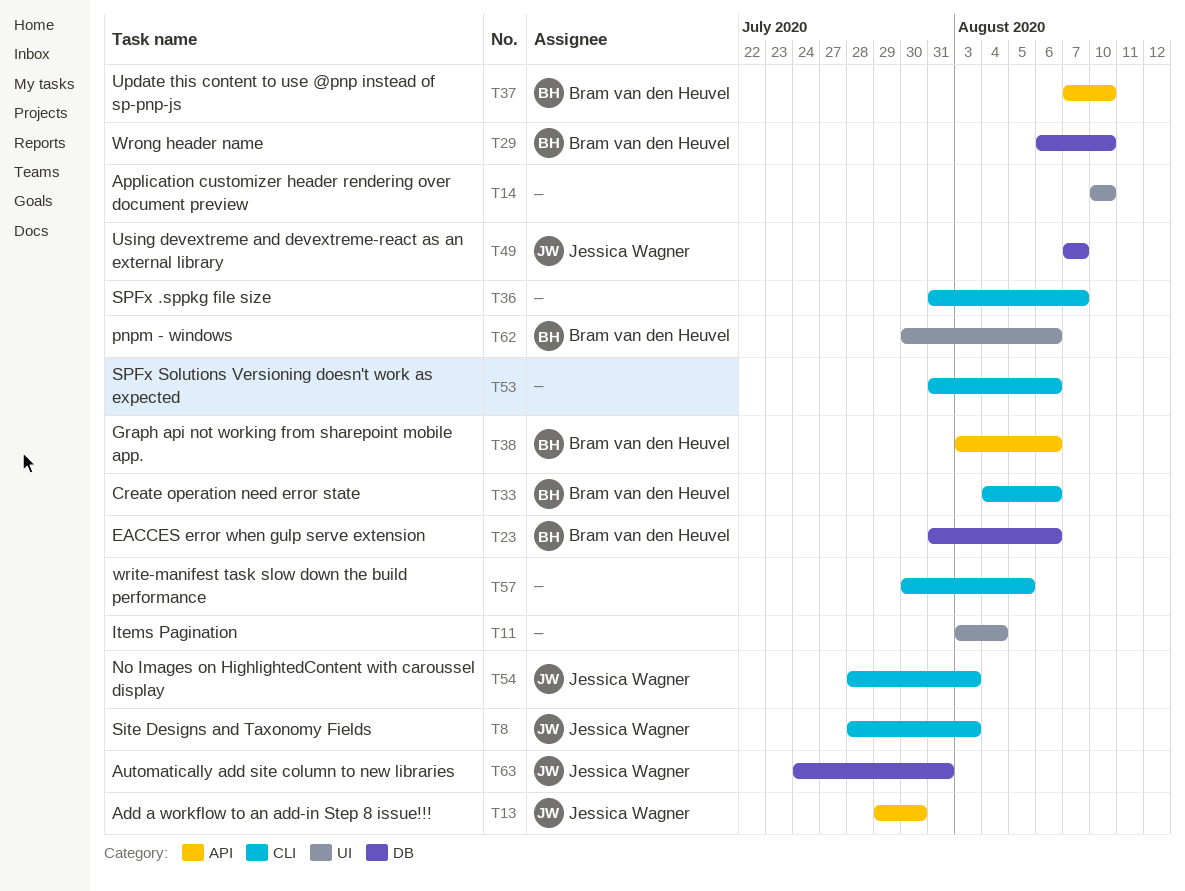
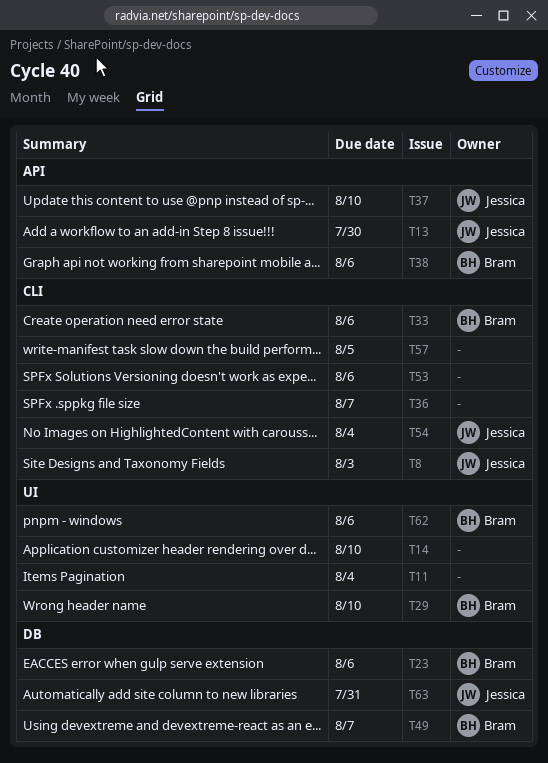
T29, label: DB -> UI
T37, owner: Bram van den Heuvel -> Jessica Wagner
T49, owner: Jessica Wagner -> Bram van den Heuvel
T54, due: Aug 3 -> Aug 4

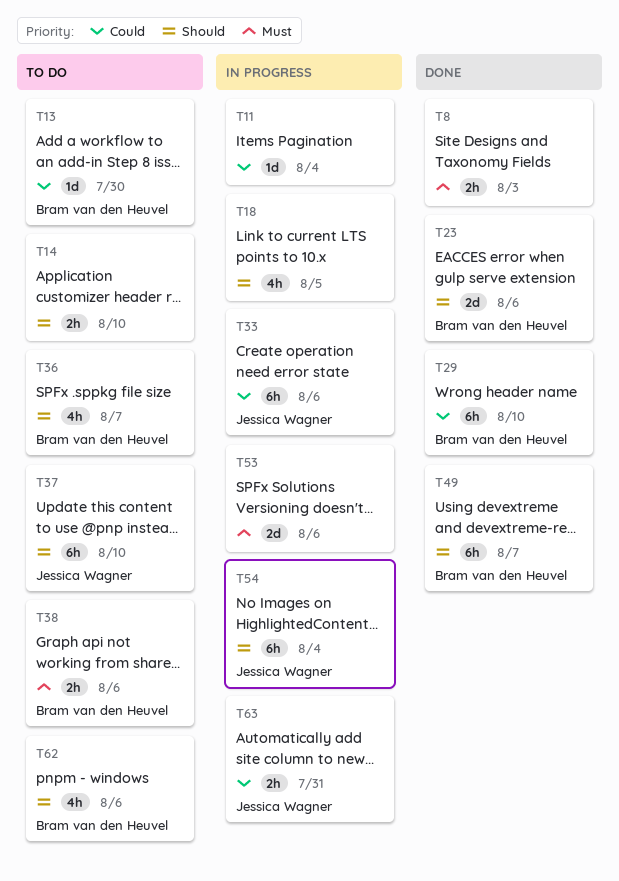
T8, owner: Jessica Wagner -> none
T13, owner: Jessica Wagner -> Bram van den Heuvel
T18: none -> present
T33, owner: Bram van den Heuvel -> Jessica Wagner
T36, owner: none -> Bram van den Heuvel
T57: present -> none

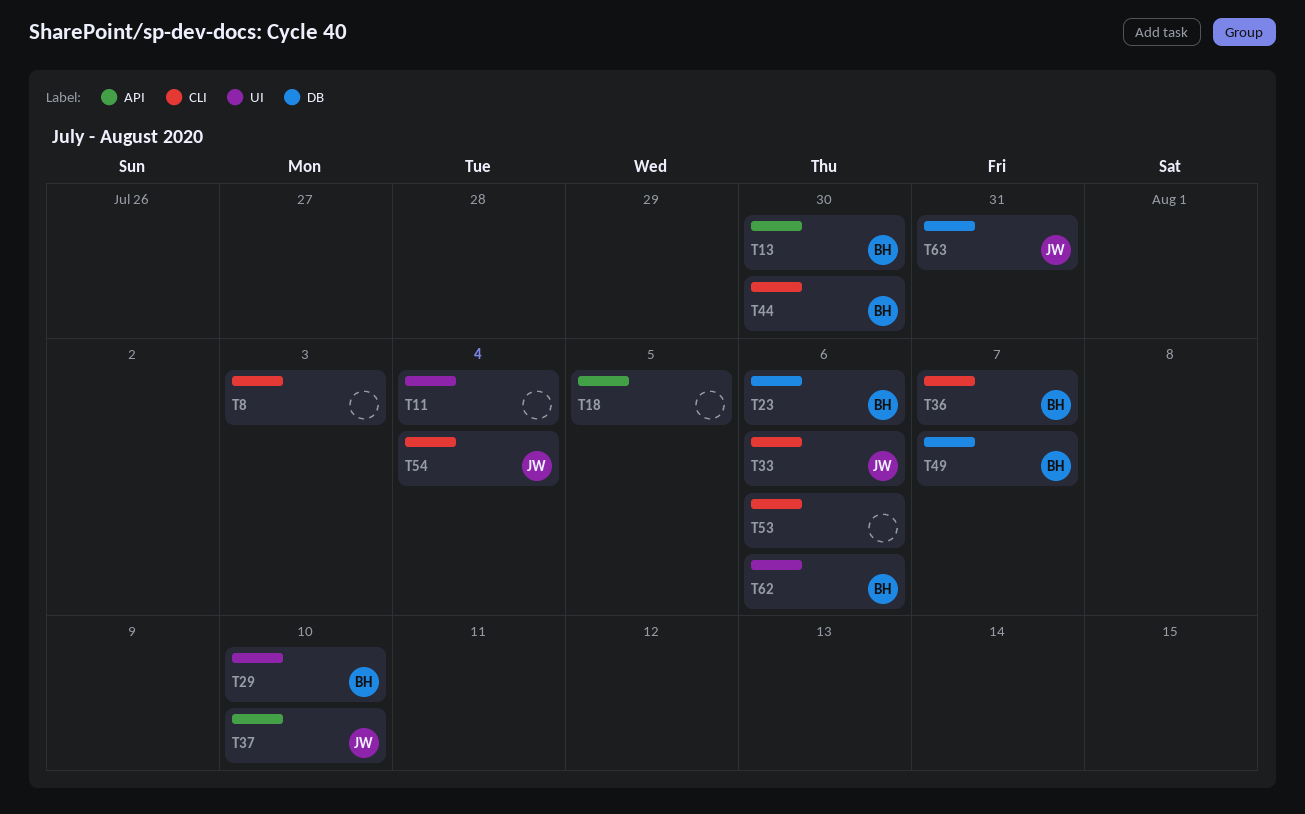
T14: present -> none
T38: present -> none
T44: none -> present

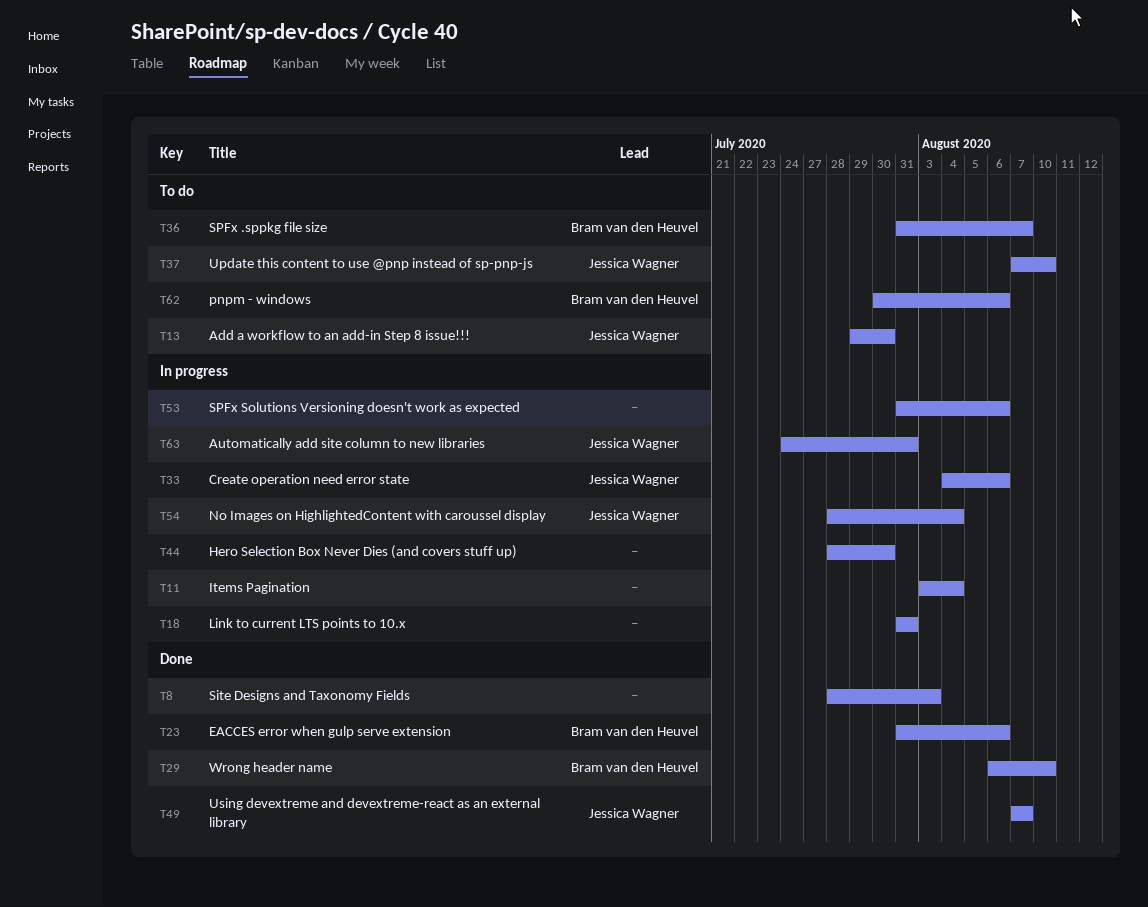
T13, owner: Bram van den Heuvel -> Jessica Wagner
T18, due: Aug 5 -> Jul 31
T44, owner: Bram van den Heuvel -> none
T49, owner: Bram van den Heuvel -> Jessica Wagner

